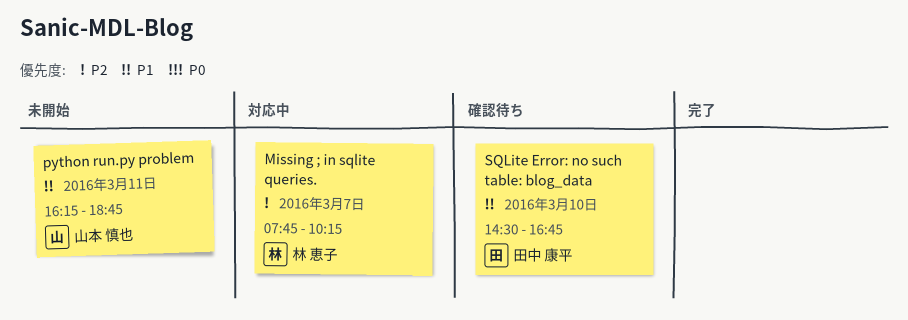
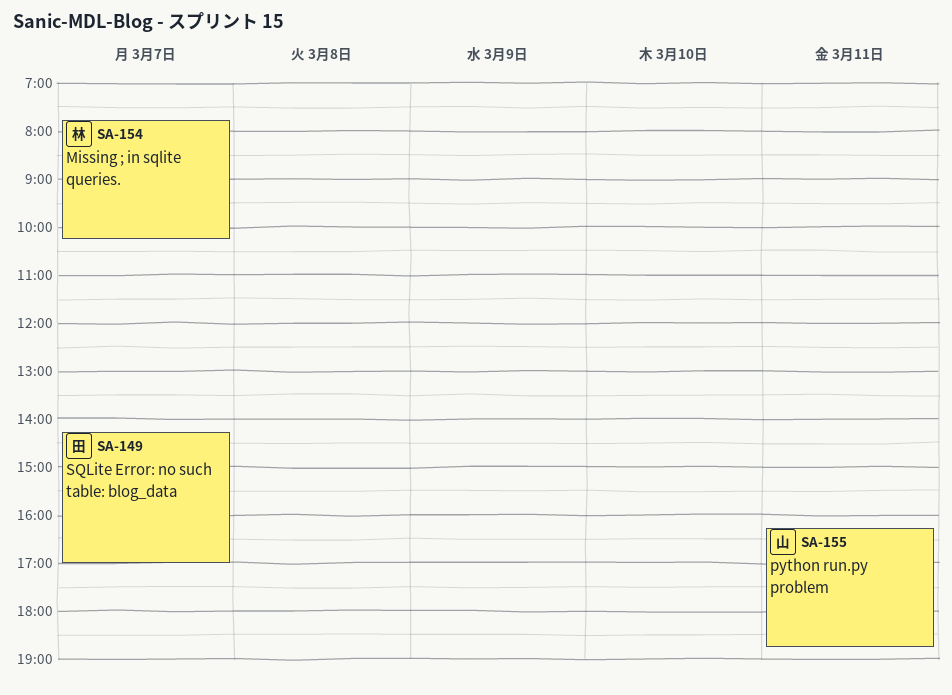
SQLite Error: no such table: blog_data, day: Mar 10 -> Mar 7
SQLite Error: no such table: blog_data, begins: 14:30 -> 14:15
SQLite Error: no such table: blog_data, ends: 16:45 -> 17:00

